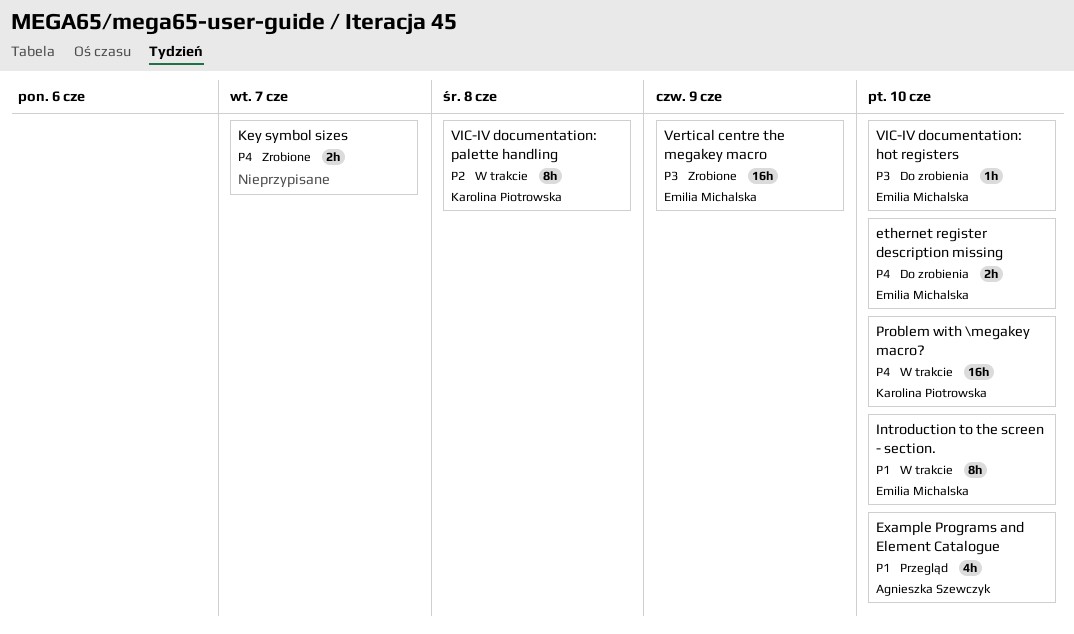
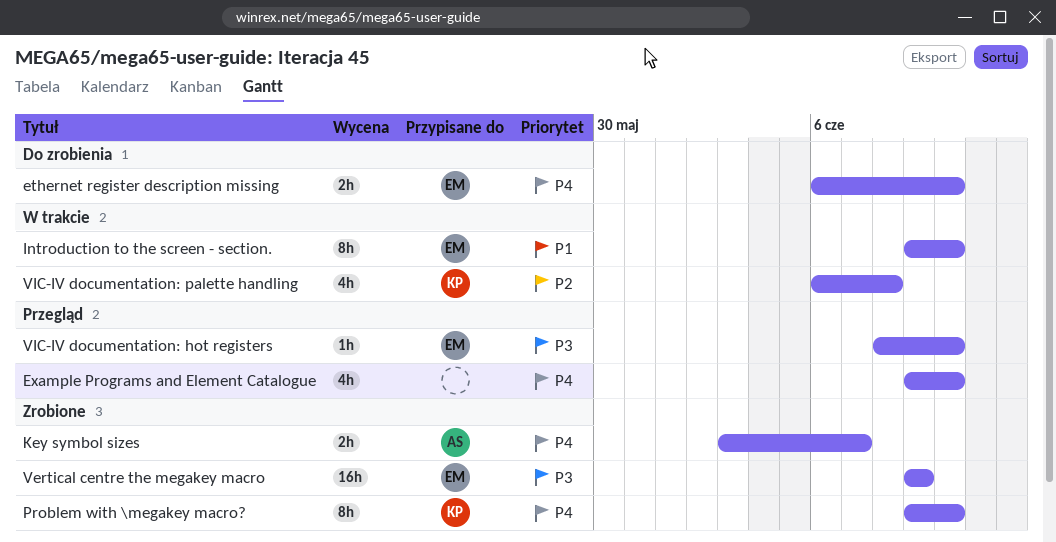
Example Programs and Element Catalogue, owner: Agnieszka Szewczyk -> none
Example Programs and Element Catalogue, priority: P1 -> P4
Key symbol sizes, owner: none -> Agnieszka Szewczyk
Problem with \megakey macro?, status: W trakcie -> Zrobione
Problem with \megakey macro?, estimate: 16h -> 8h
VIC-IV documentation: hot registers, status: Do zrobienia -> Przegląd
VIC-IV documentation: palette handling, estimate: 8h -> 4h

